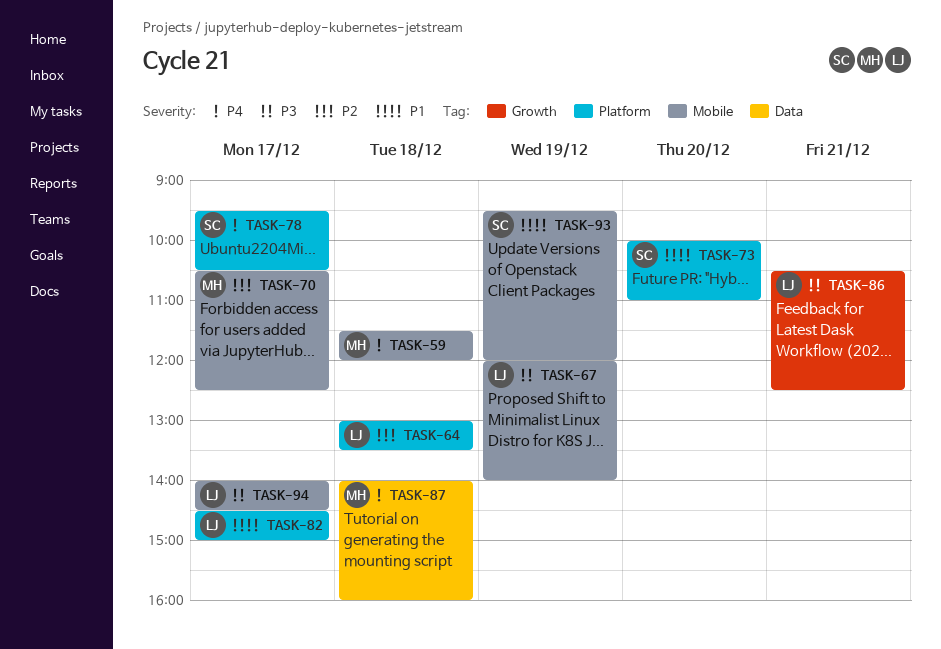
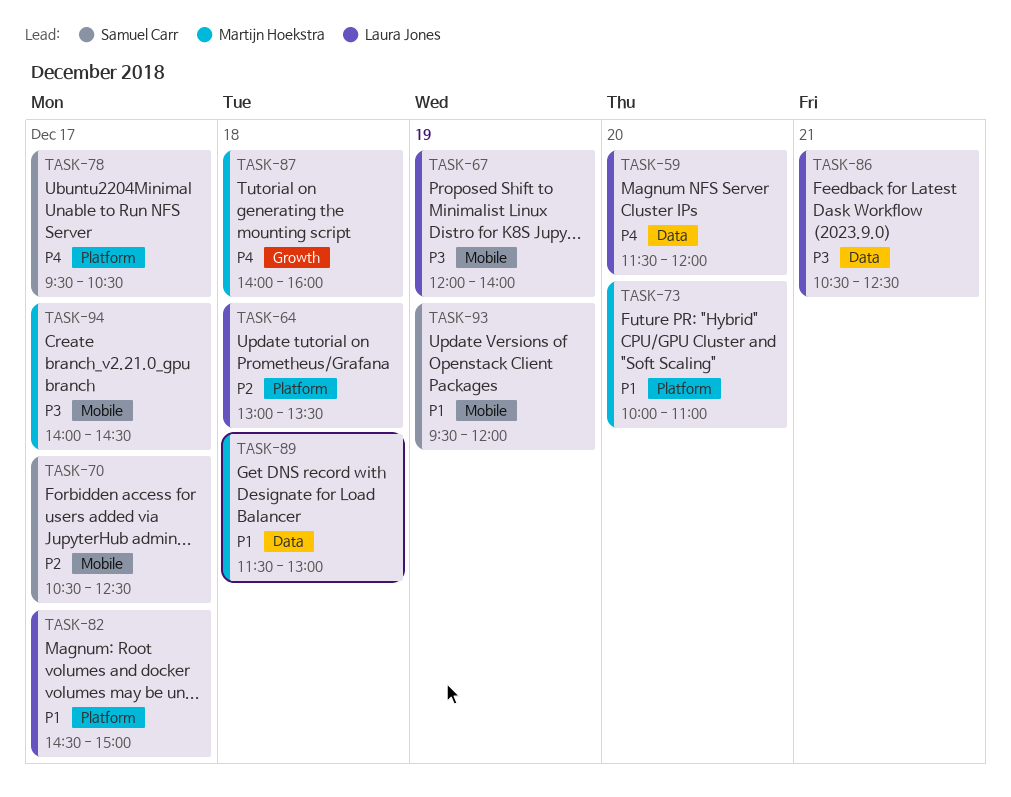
TASK-59, owner: Martijn Hoekstra -> Laura Jones
TASK-59, label: Mobile -> Data
TASK-59, day: Dec 18 -> Dec 20
TASK-70, owner: Martijn Hoekstra -> Samuel Carr
TASK-73, owner: Samuel Carr -> Martijn Hoekstra
TASK-86, label: Growth -> Data
TASK-87, label: Data -> Growth
TASK-89: none -> present
TASK-94, owner: Laura Jones -> Martijn Hoekstra

